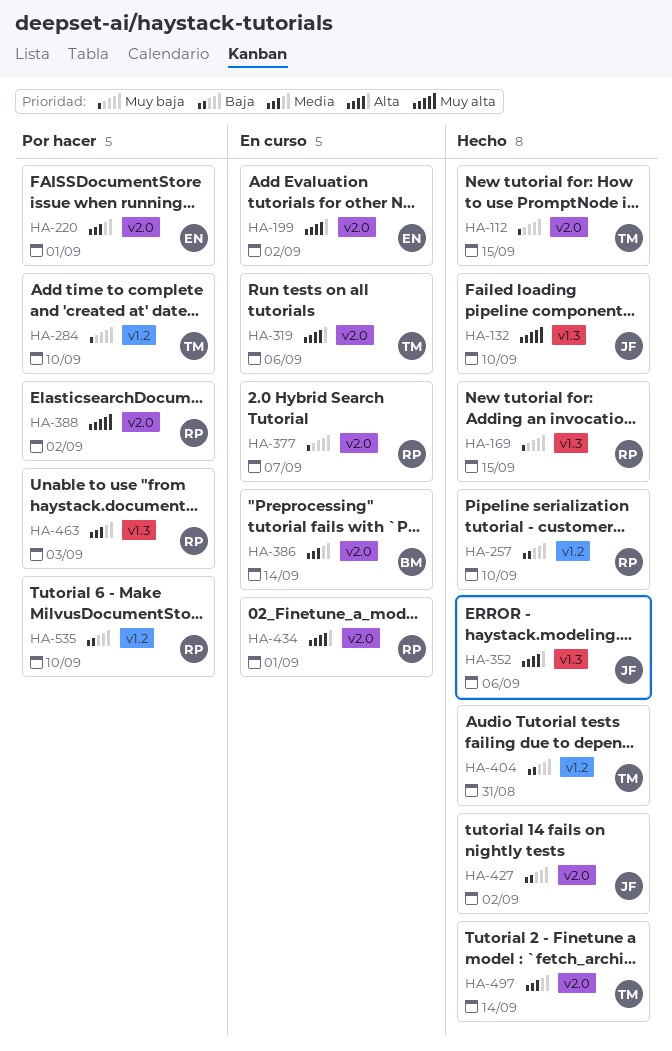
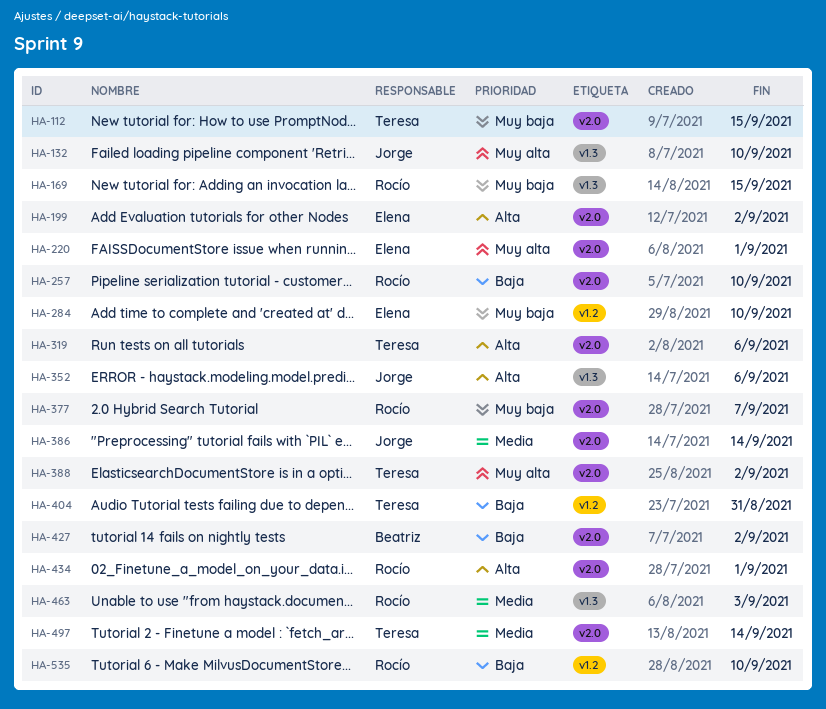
HA-220, priority: Media -> Muy alta
HA-257, label: v1.2 -> v2.0
HA-284, owner: Teresa -> Elena
HA-386, owner: Beatriz -> Jorge
HA-388, owner: Rocío -> Teresa
HA-427, owner: Jorge -> Beatriz

